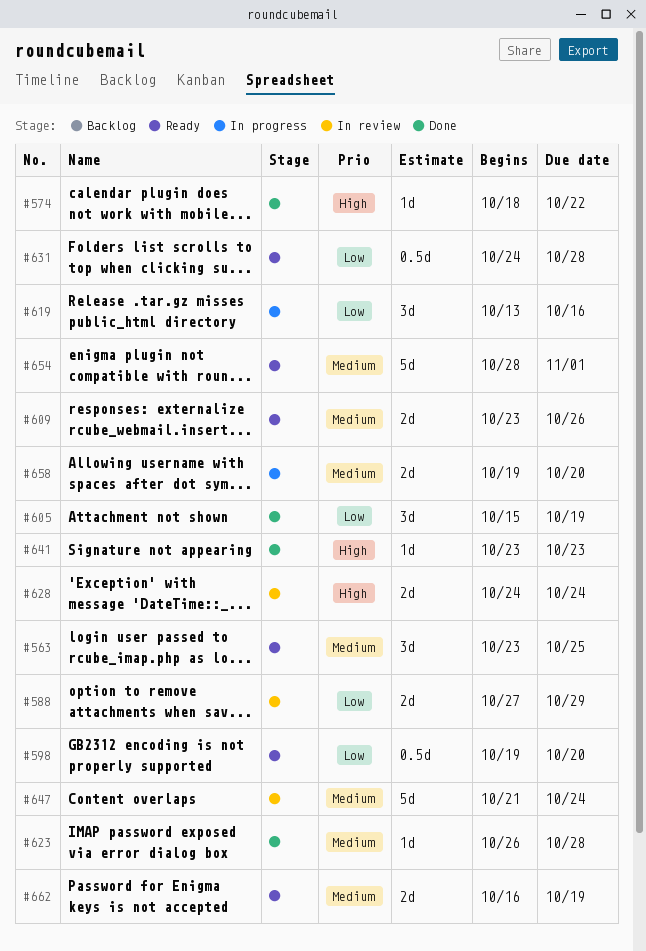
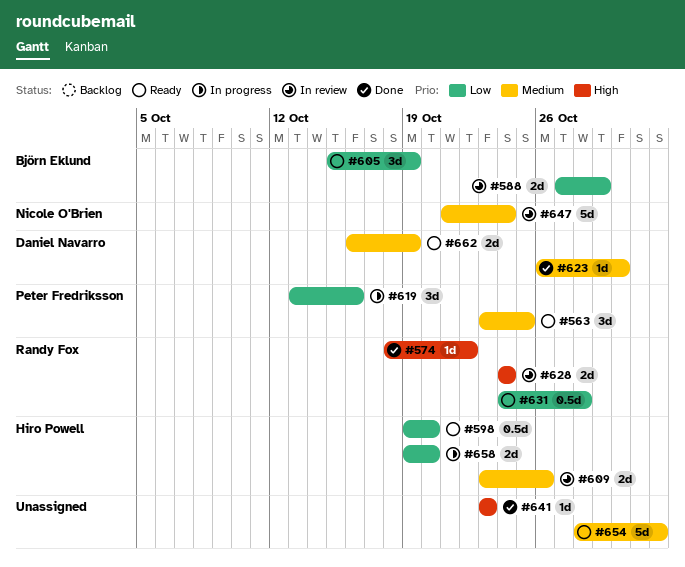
#605, status: Done -> Ready
#609, status: Ready -> In review
#623, due: Oct 28 -> Oct 30
#658, priority: Medium -> Low

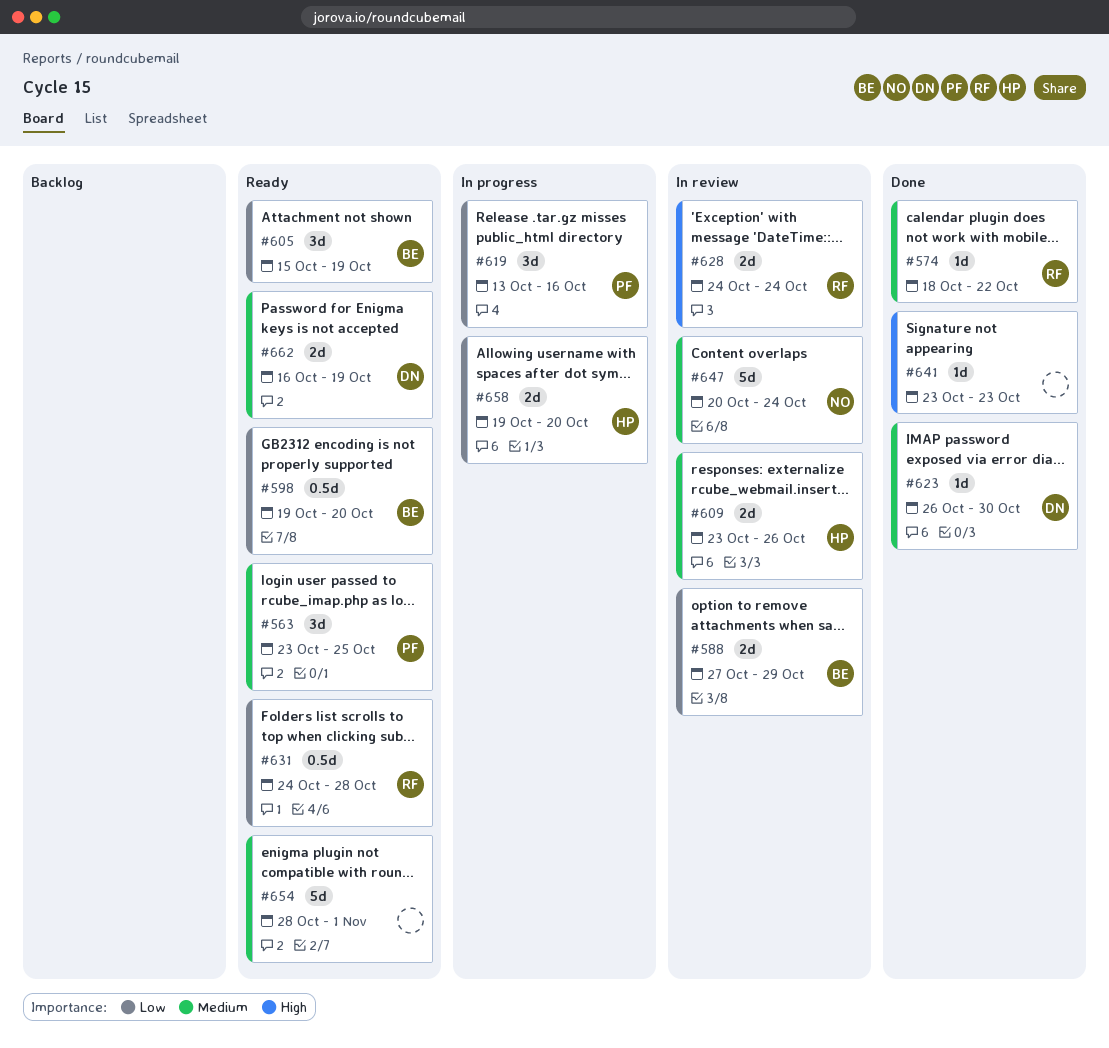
#574, priority: High -> Medium
#598, owner: Hiro Powell -> Björn Eklund
#647, start: Oct 21 -> Oct 20

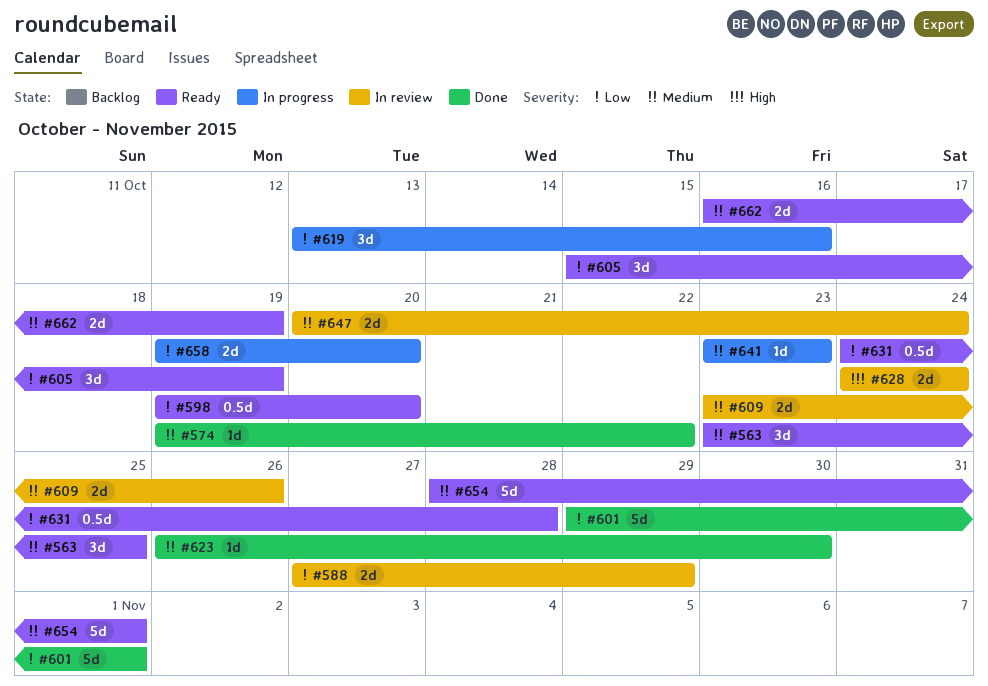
#574, start: Oct 18 -> Oct 19
#601: none -> present
#641, status: Done -> In progress
#641, priority: High -> Medium
#647, estimate: 5d -> 2d

